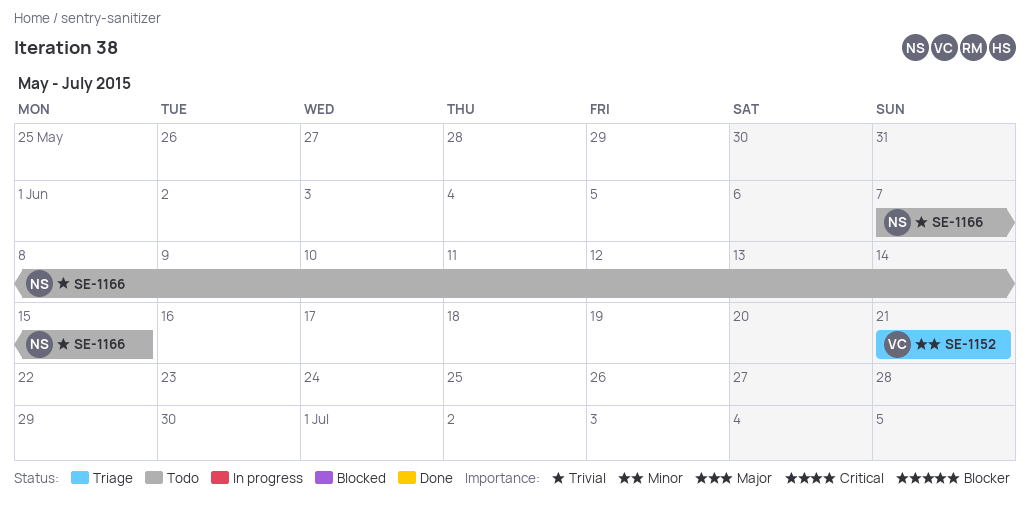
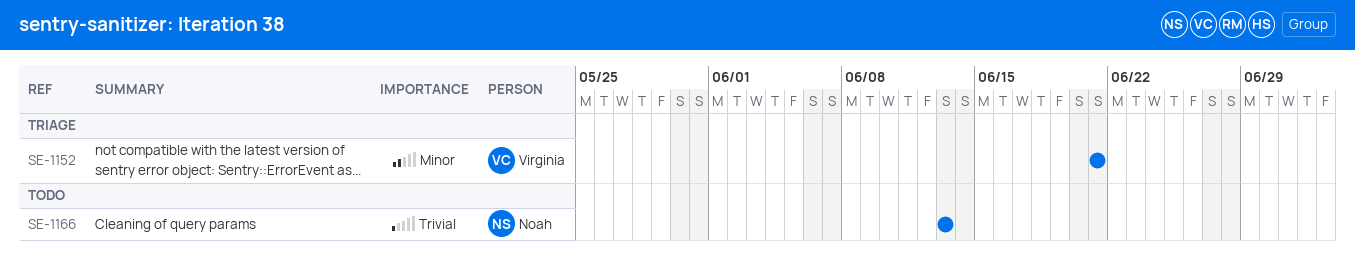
SE-1166, start: Jun 7 -> Jun 13
SE-1166, due: Jun 15 -> Jun 13

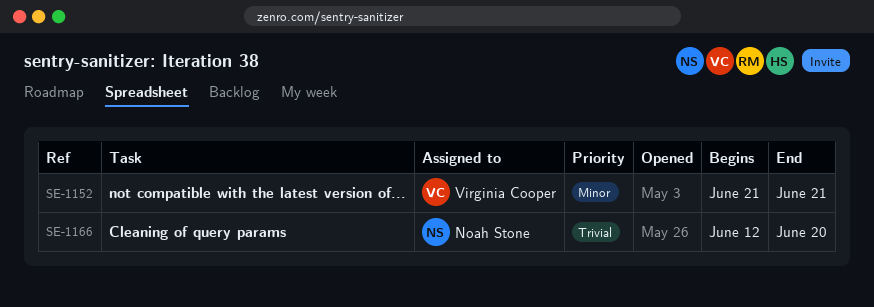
SE-1166, start: Jun 13 -> Jun 12
SE-1166, due: Jun 13 -> Jun 20

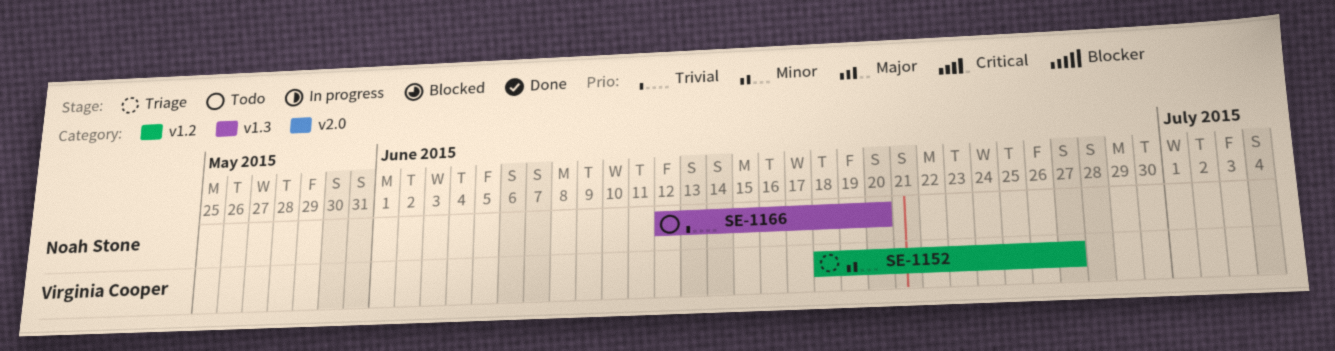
SE-1152, start: Jun 21 -> Jun 18
SE-1152, due: Jun 21 -> Jun 27

